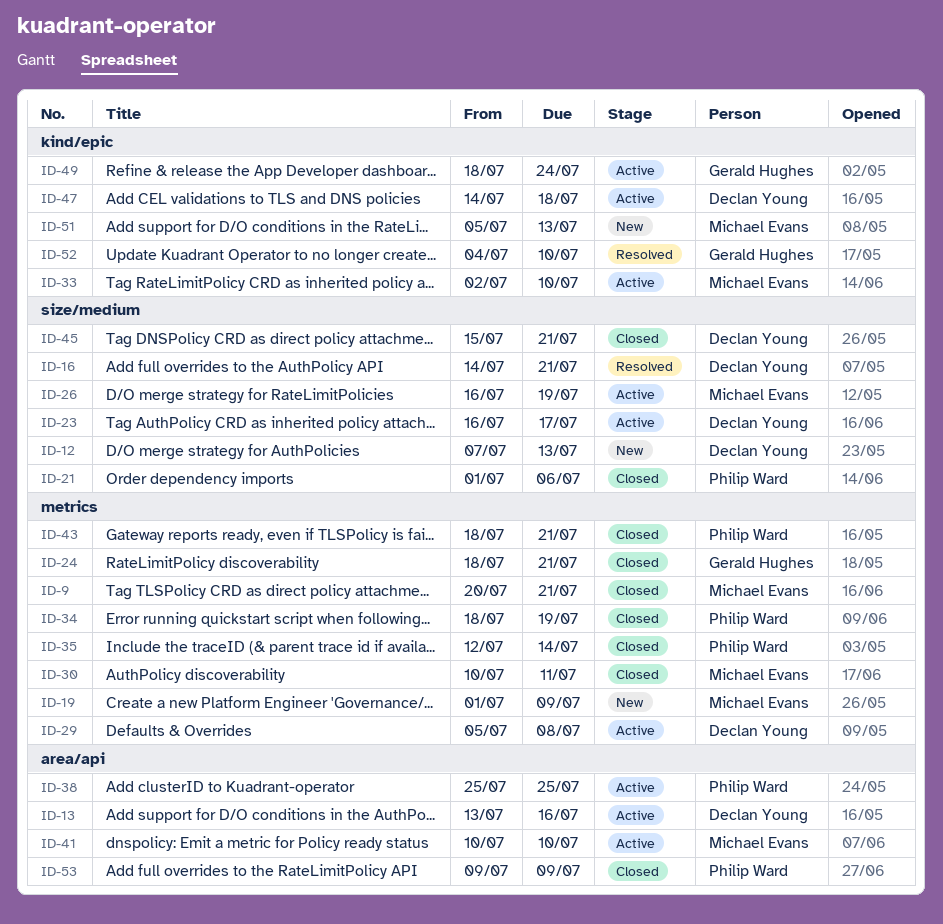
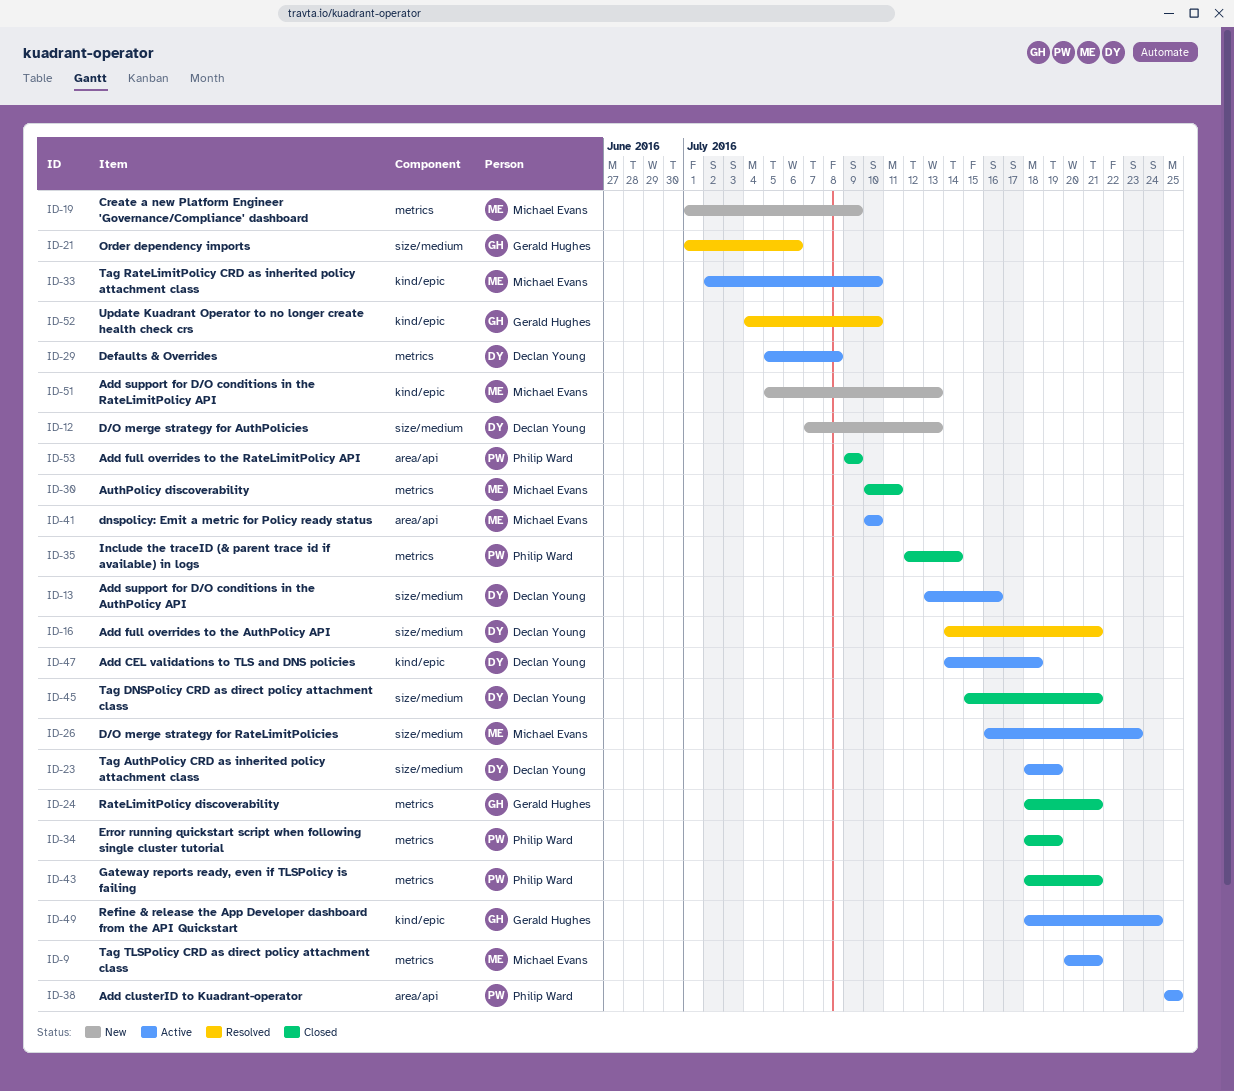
ID-9, status: Closed -> Active
ID-13, label: area/api -> size/medium
ID-21, status: Closed -> Resolved
ID-21, owner: Philip Ward -> Gerald Hughes
ID-23, start: Jul 16 -> Jul 18
ID-23, due: Jul 17 -> Jul 19
ID-26, due: Jul 19 -> Jul 23

